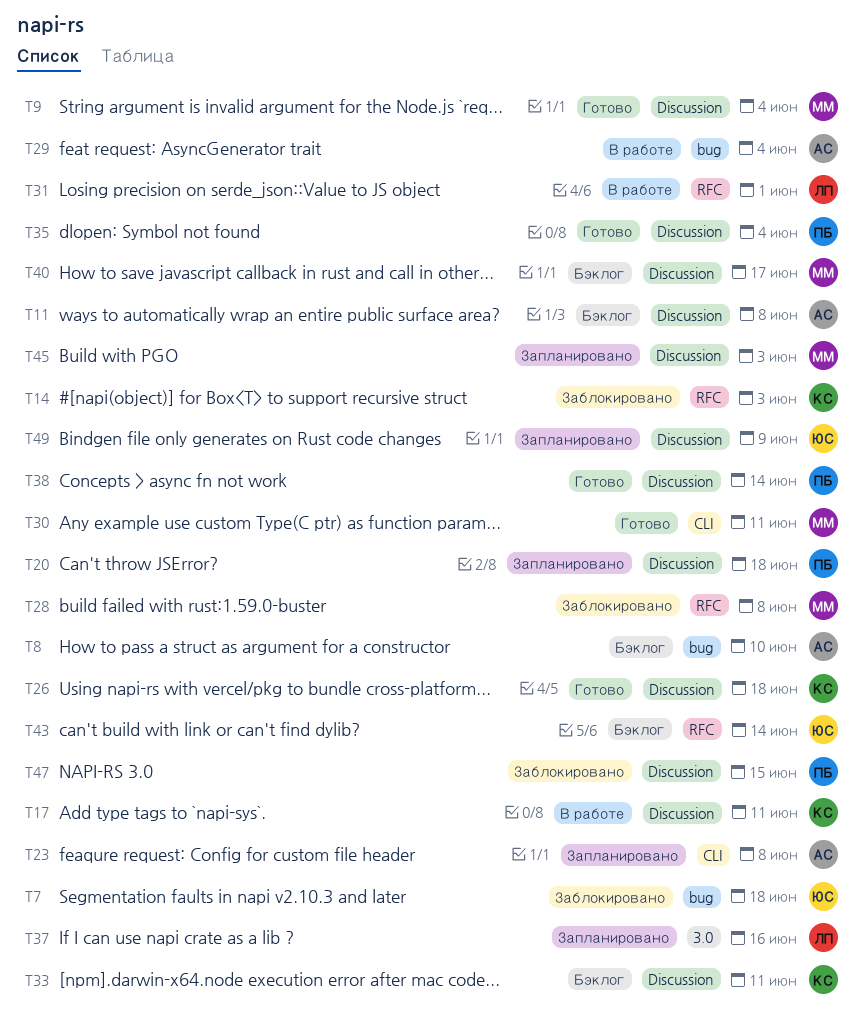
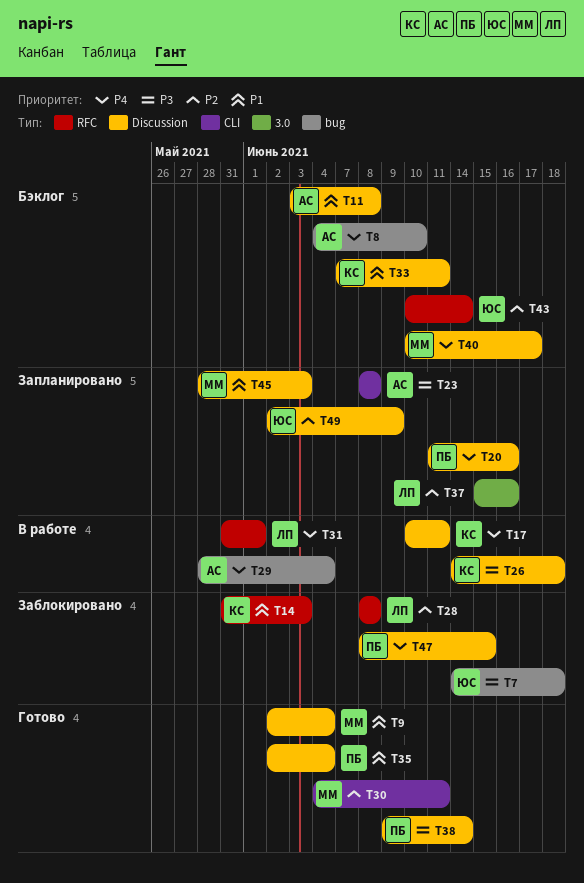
T20, due: Jun 18 -> Jun 16
T26, status: Готово -> В работе
T28, owner: ММ -> ЛП

